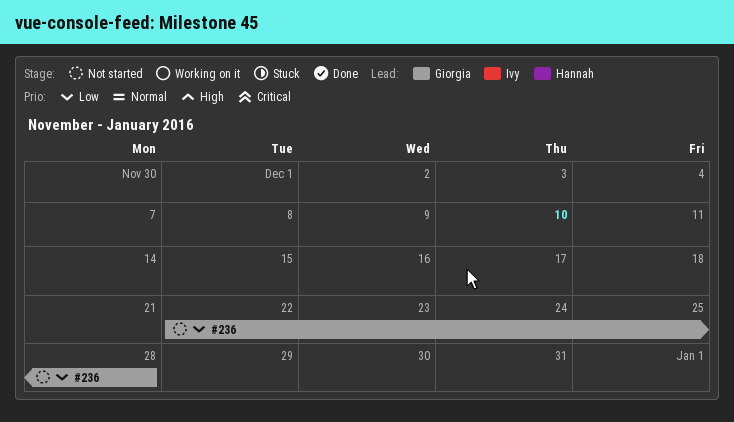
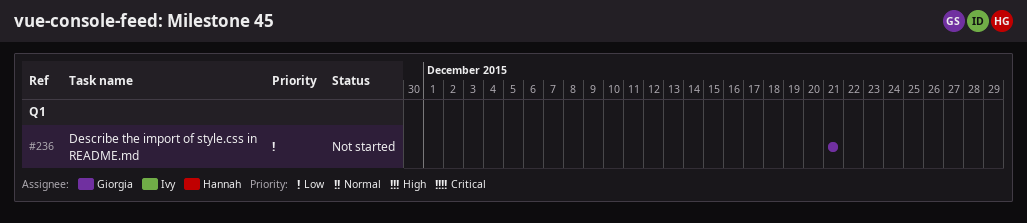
#236, start: Dec 22 -> Dec 21
#236, due: Dec 28 -> Dec 21

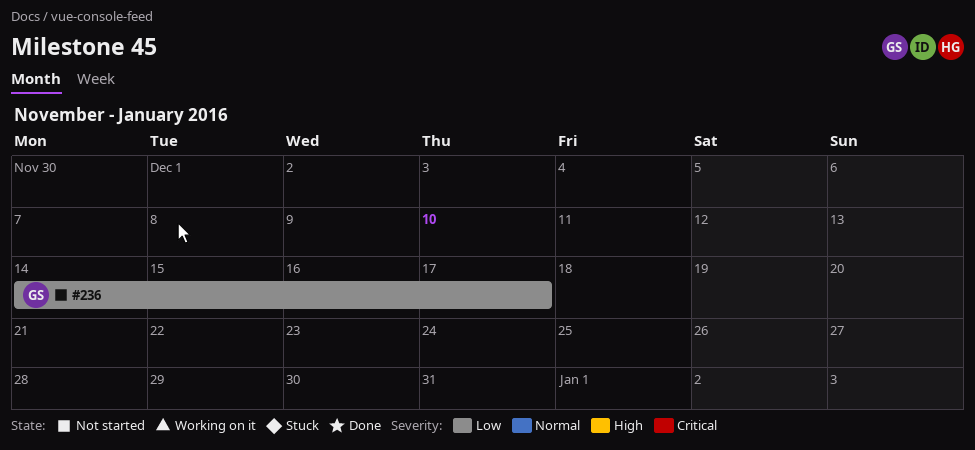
#236, start: Dec 21 -> Dec 14
#236, due: Dec 21 -> Dec 17

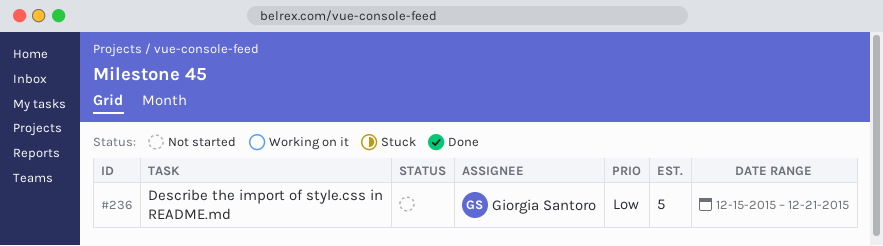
#236, start: Dec 14 -> Dec 15
#236, due: Dec 17 -> Dec 21

